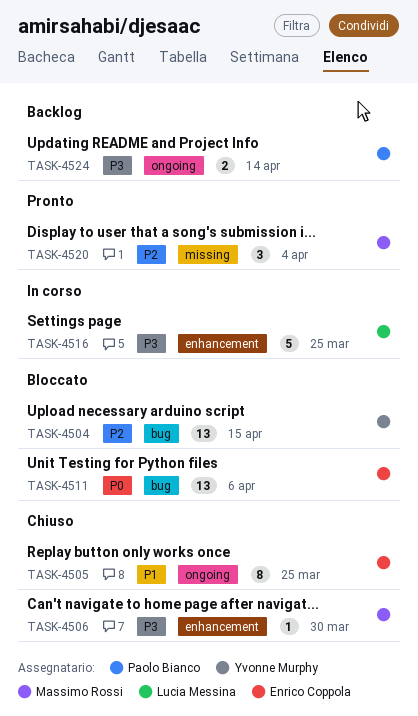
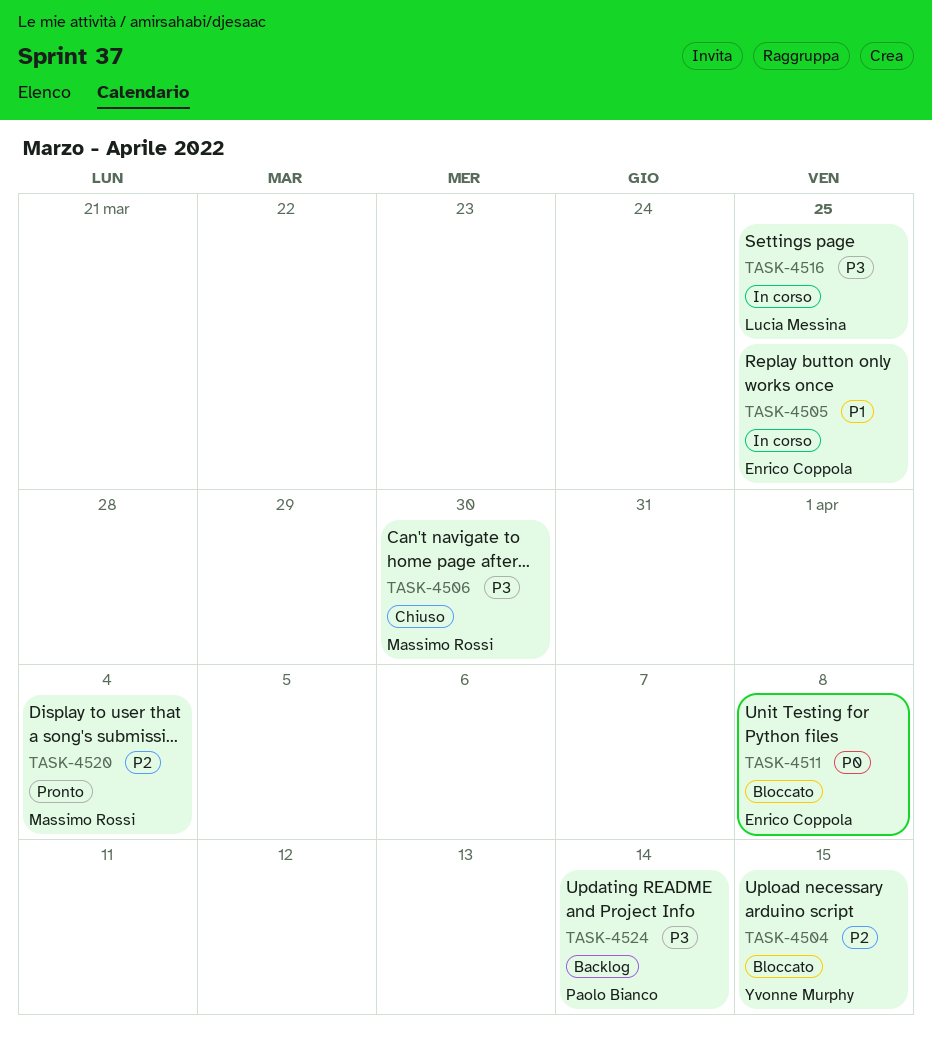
TASK-4505, status: Chiuso -> In corso
TASK-4511, due: Apr 6 -> Apr 8

